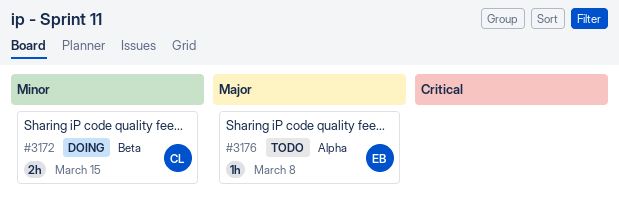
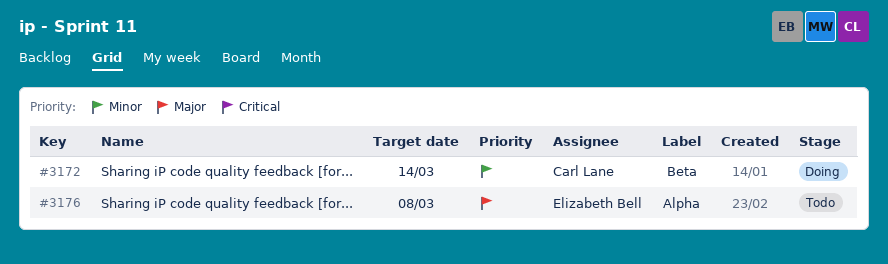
#3172, due: Mar 15 -> Mar 14

